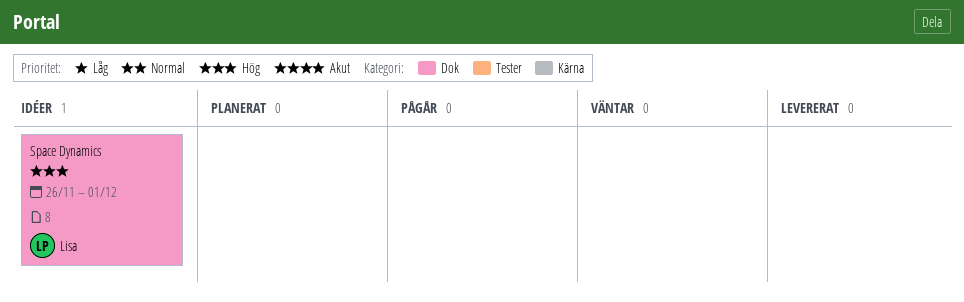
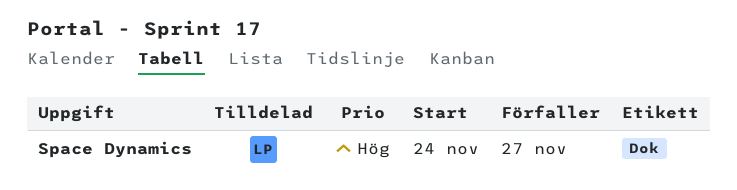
Space Dynamics, start: Nov 26 -> Nov 24
Space Dynamics, due: Dec 1 -> Nov 27

